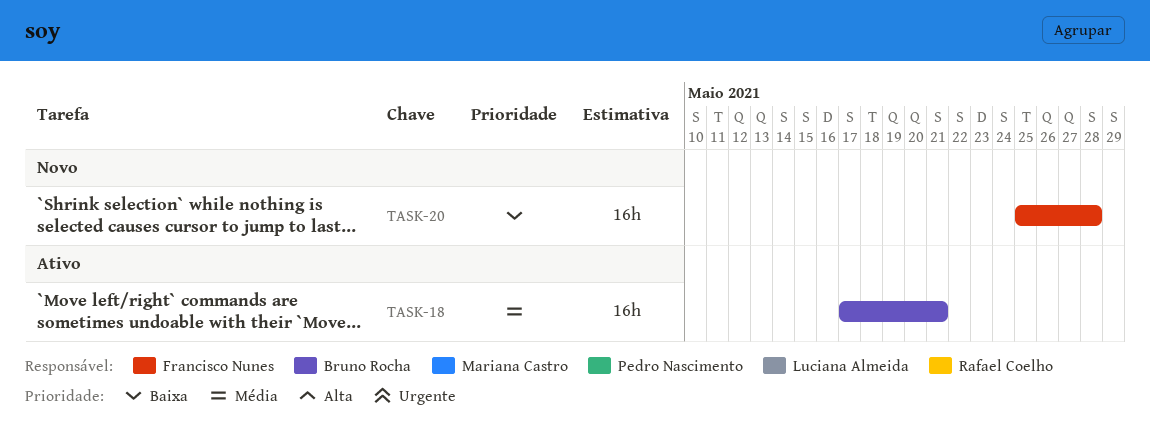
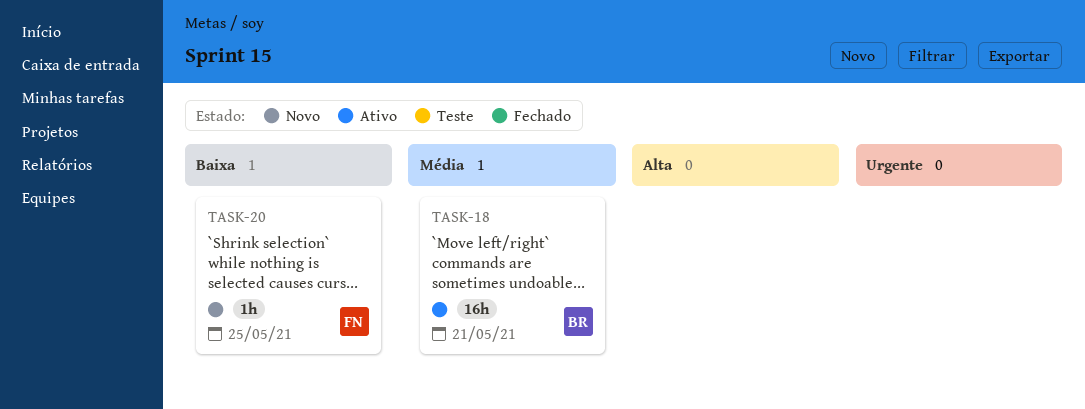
TASK-20, estimate: 16h -> 1h
TASK-20, due: May 28 -> May 25

